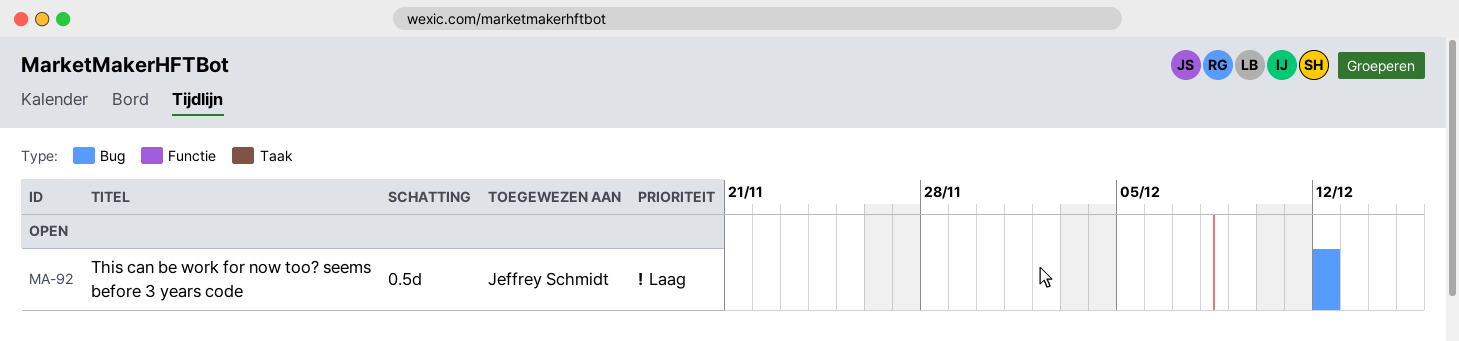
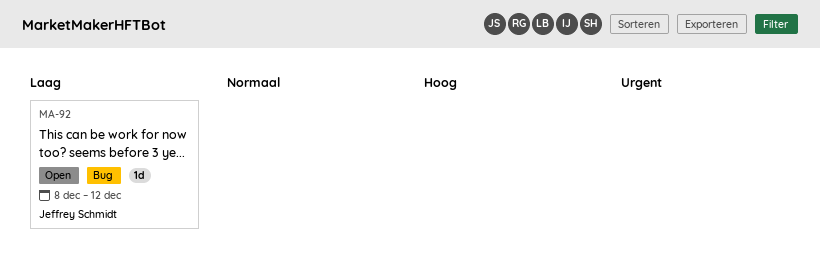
MA-92, estimate: 0.5d -> 1d
MA-92, start: Dec 12 -> Dec 8

